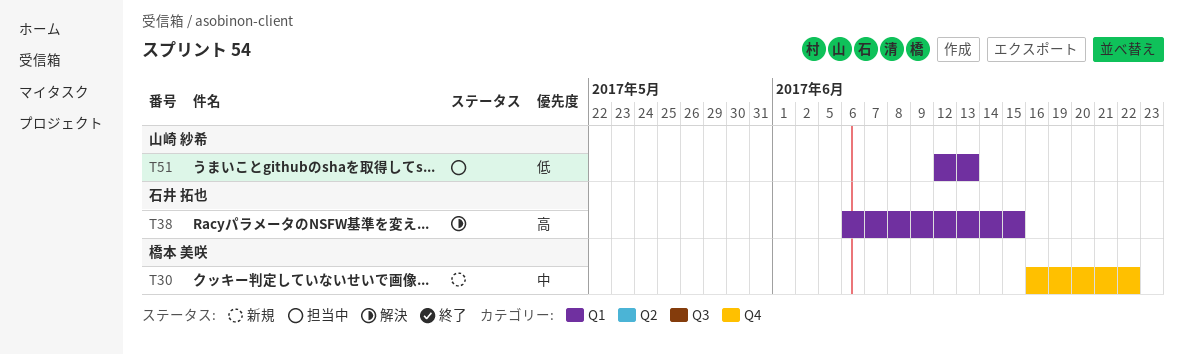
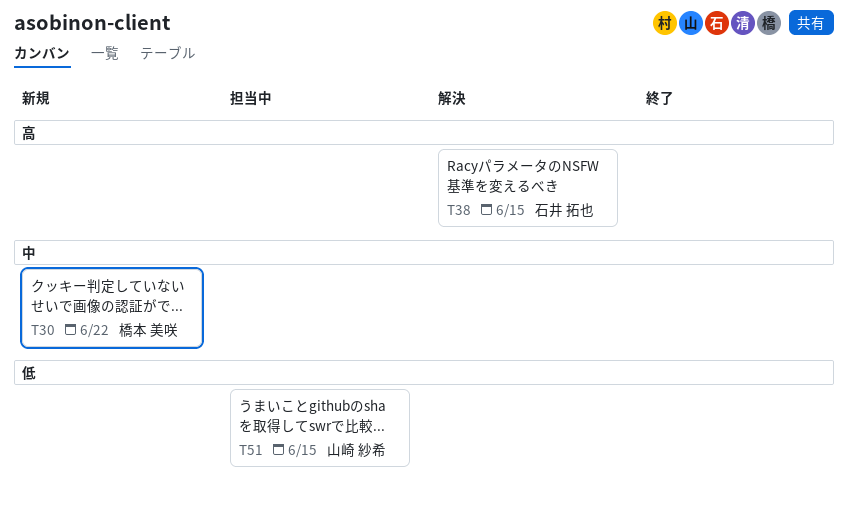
T51, due: Jun 13 -> Jun 15

